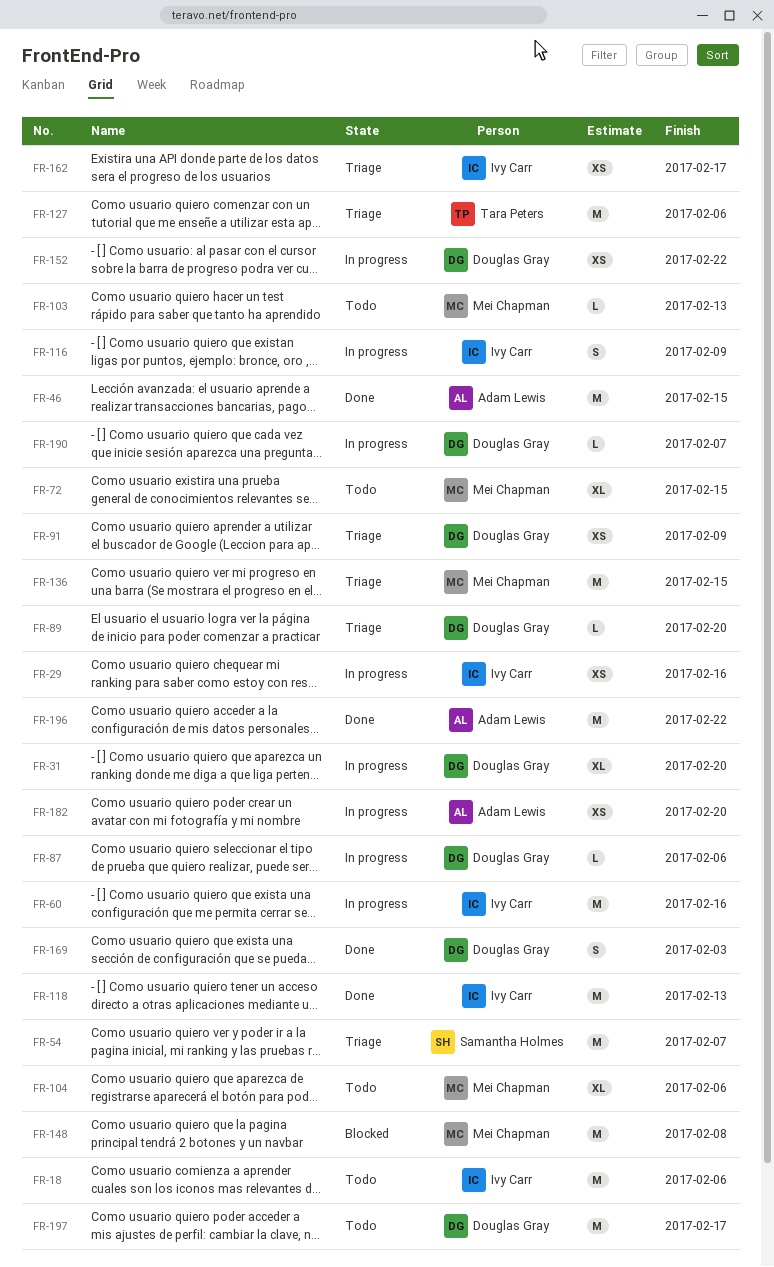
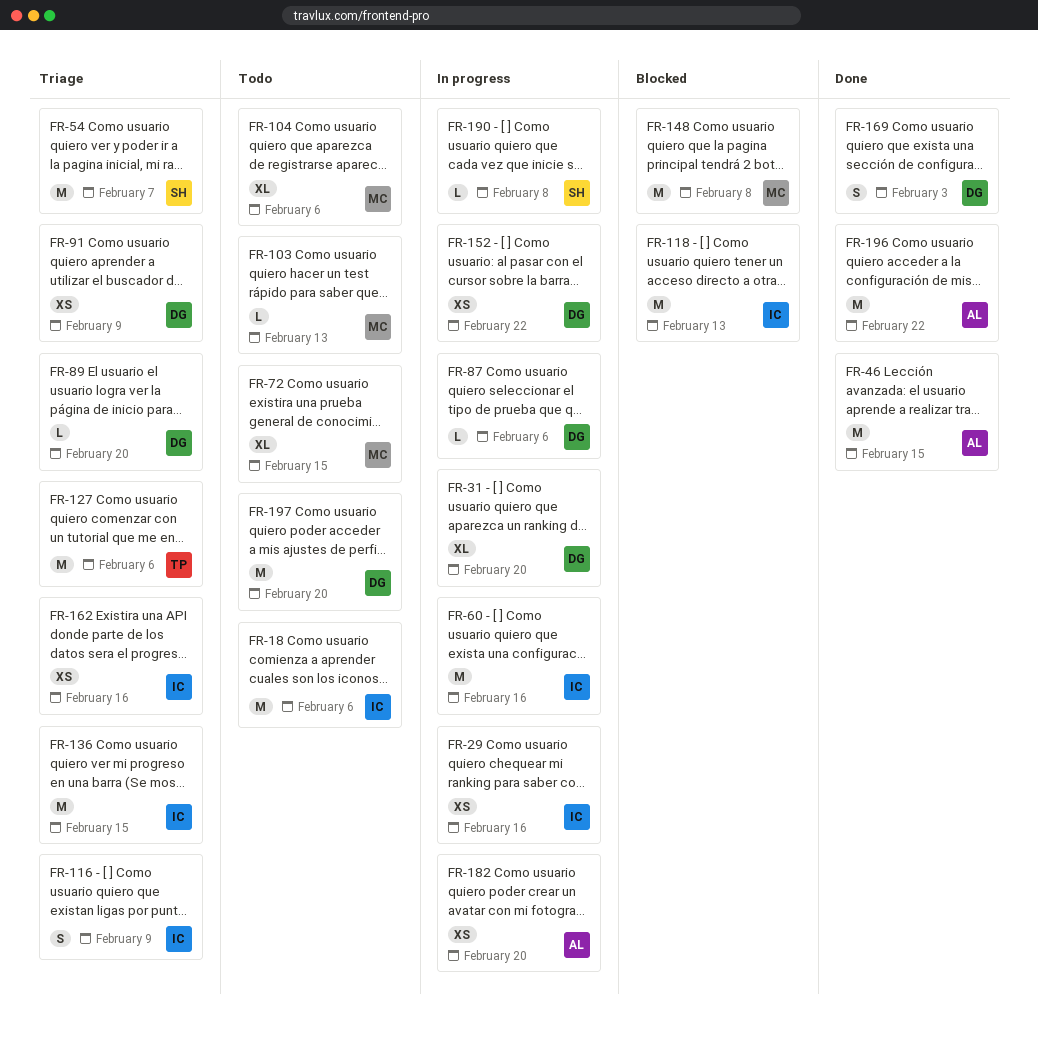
FR-116, status: In progress -> Triage
FR-118, status: Done -> Blocked
FR-136, owner: Mei Chapman -> Ivy Carr
FR-162, due: Feb 17 -> Feb 16
FR-190, owner: Douglas Gray -> Samantha Holmes
FR-190, due: Feb 7 -> Feb 8
FR-197, due: Feb 17 -> Feb 20

